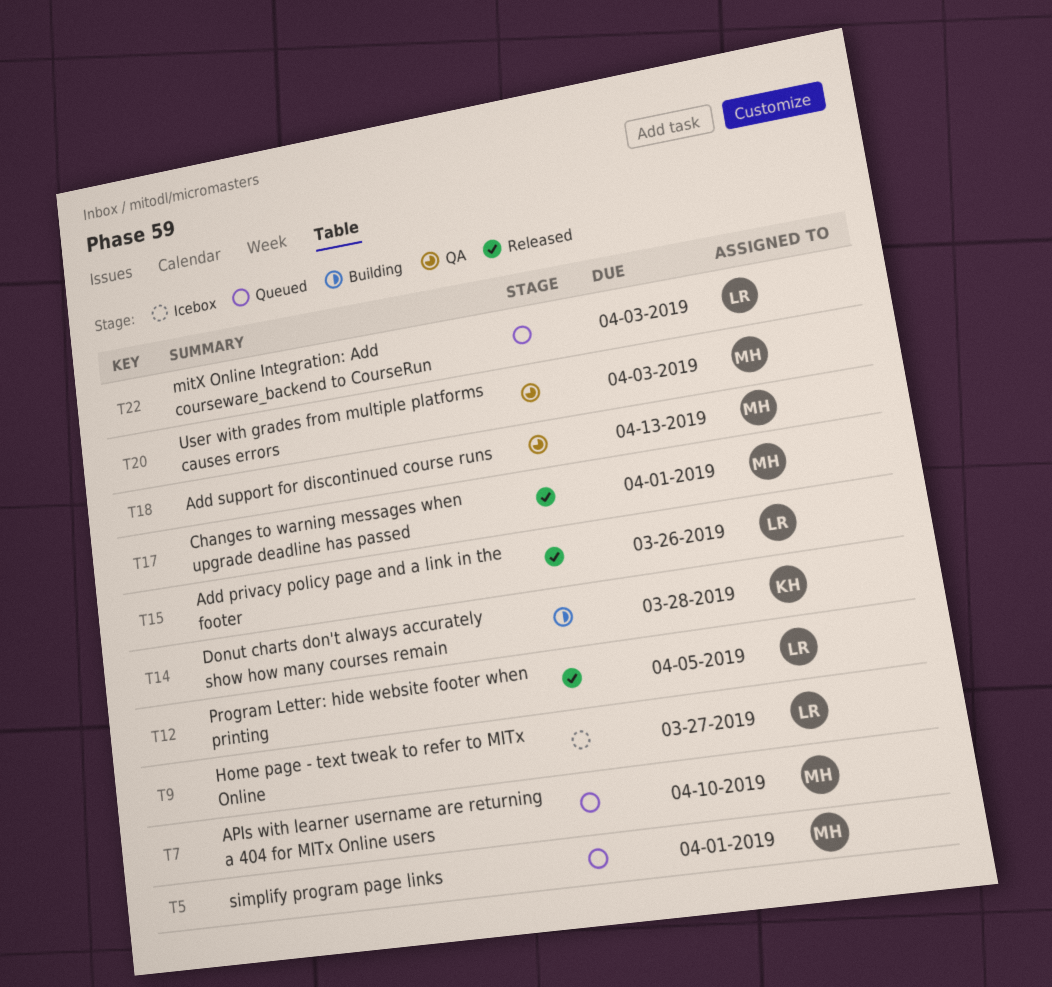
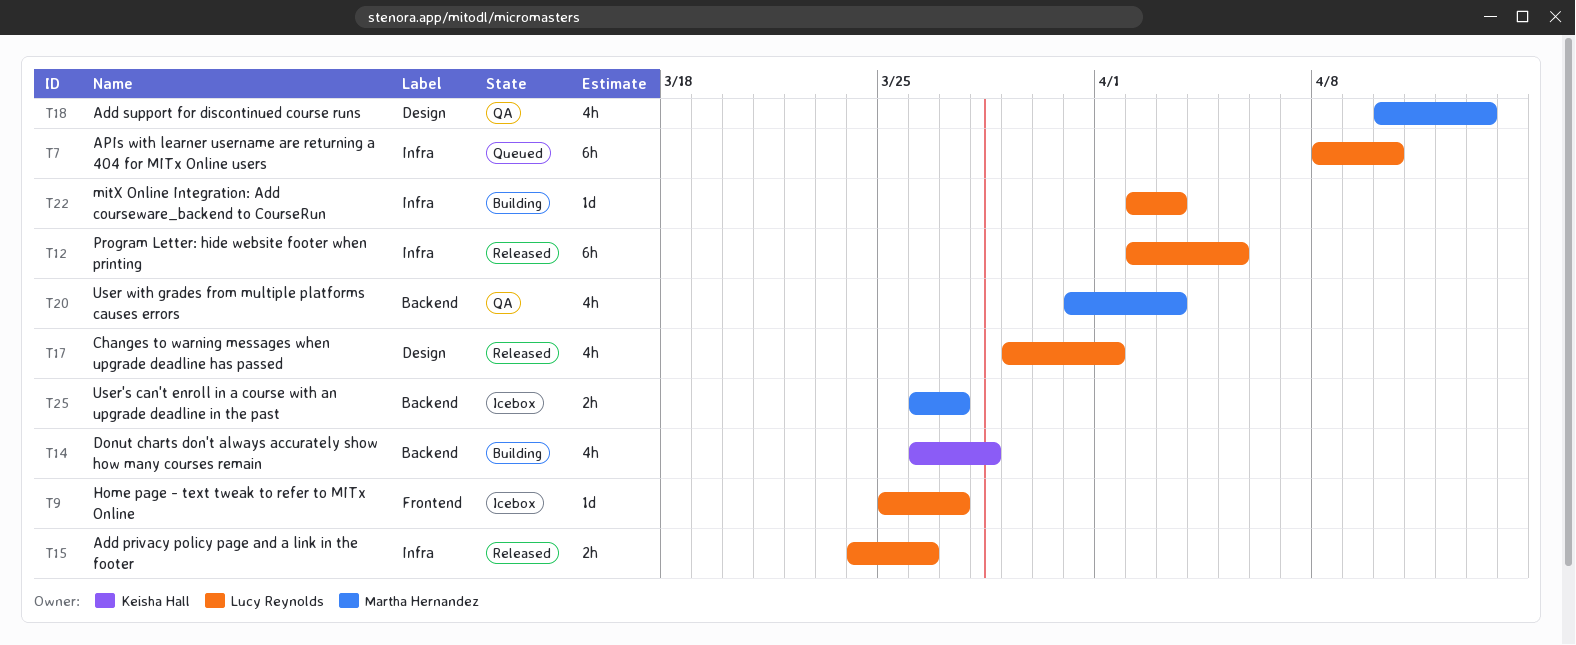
T5: present -> none
T7, owner: Martha Hernandez -> Lucy Reynolds
T17, owner: Martha Hernandez -> Lucy Reynolds
T22, status: Queued -> Building
T25: none -> present

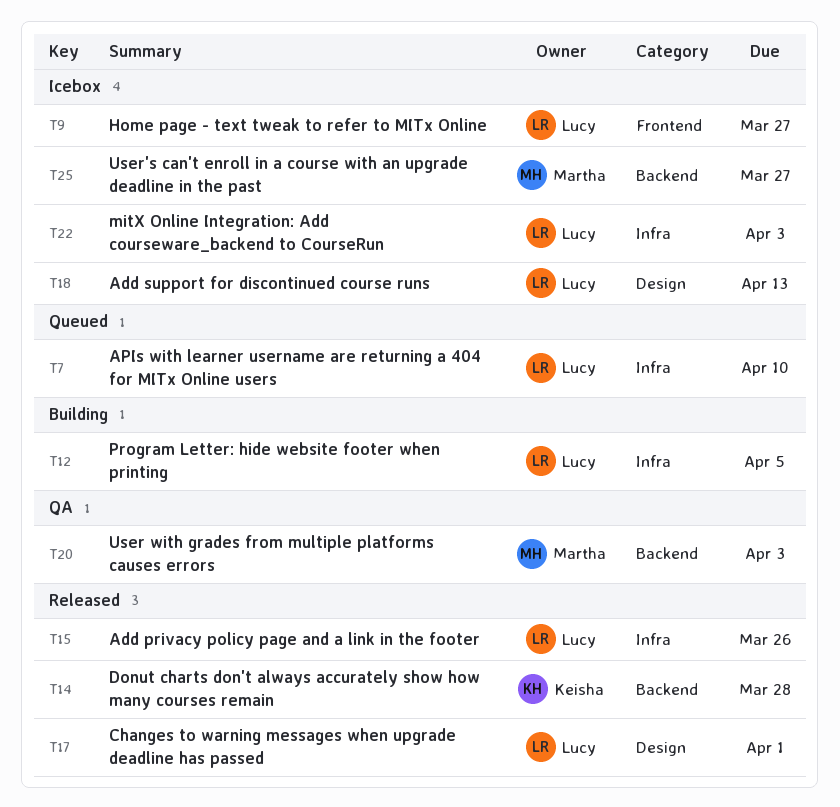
T12, status: Released -> Building
T14, status: Building -> Released
T18, status: QA -> Icebox
T18, owner: Martha Hernandez -> Lucy Reynolds
T22, status: Building -> Icebox

